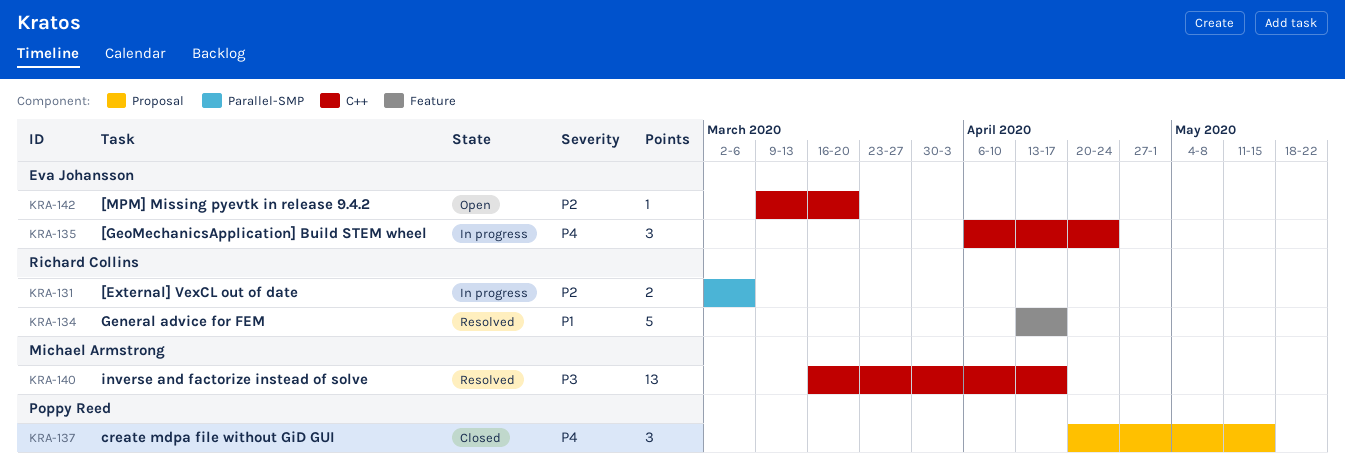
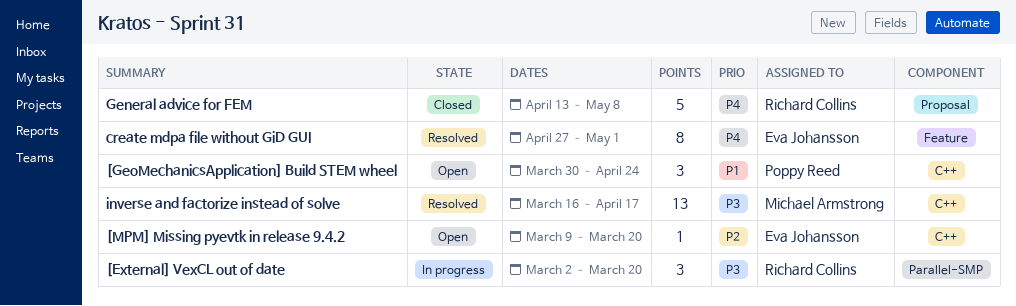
[External] VexCL out of date, priority: P2 -> P3
[External] VexCL out of date, estimate: 2 -> 3
[External] VexCL out of date, due: Mar 6 -> Mar 20
[GeoMechanicsApplication] Build STEM wheel, status: In progress -> Open
[GeoMechanicsApplication] Build STEM wheel, owner: Eva Johansson -> Poppy Reed
[GeoMechanicsApplication] Build STEM wheel, priority: P4 -> P1
[GeoMechanicsApplication] Build STEM wheel, start: Apr 6 -> Mar 30
create mdpa file without GiD GUI, status: Closed -> Resolved
create mdpa file without GiD GUI, owner: Poppy Reed -> Eva Johansson
create mdpa file without GiD GUI, label: Proposal -> Feature
create mdpa file without GiD GUI, estimate: 3 -> 8
create mdpa file without GiD GUI, start: Apr 20 -> Apr 27
create mdpa file without GiD GUI, due: May 15 -> May 1
General advice for FEM, status: Resolved -> Closed
General advice for FEM, priority: P1 -> P4
General advice for FEM, label: Feature -> Proposal
General advice for FEM, due: Apr 17 -> May 8

